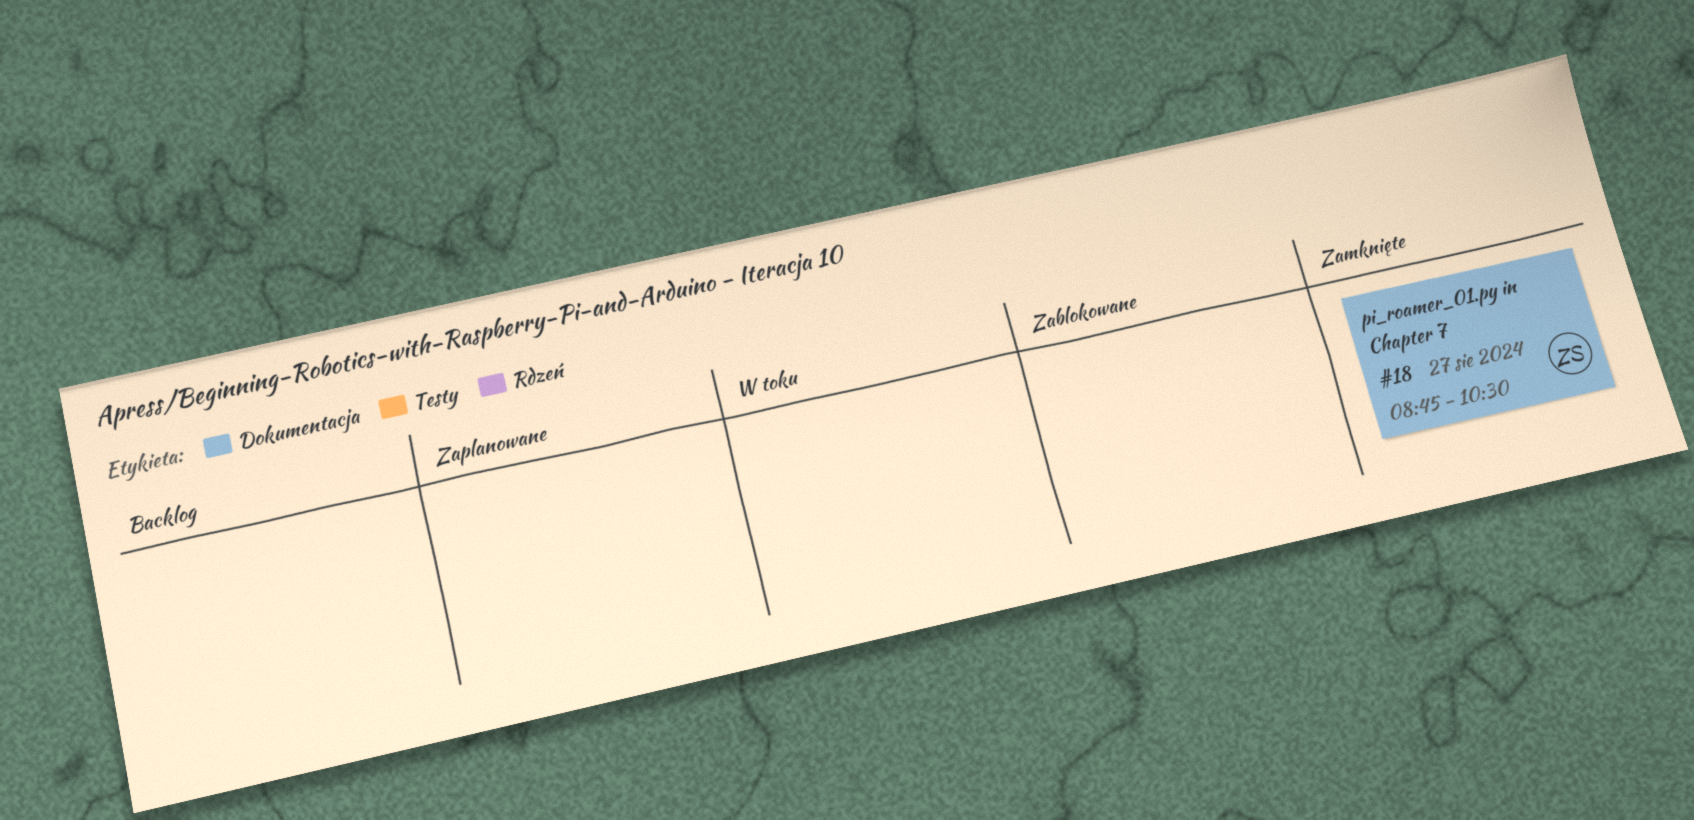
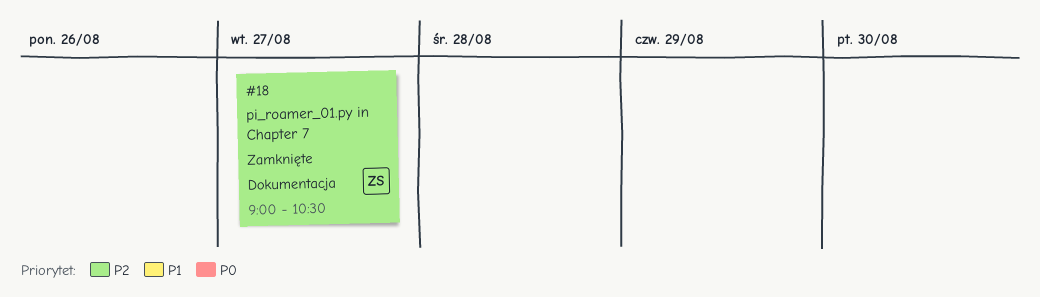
#18, begins: 08:45 -> 09:00

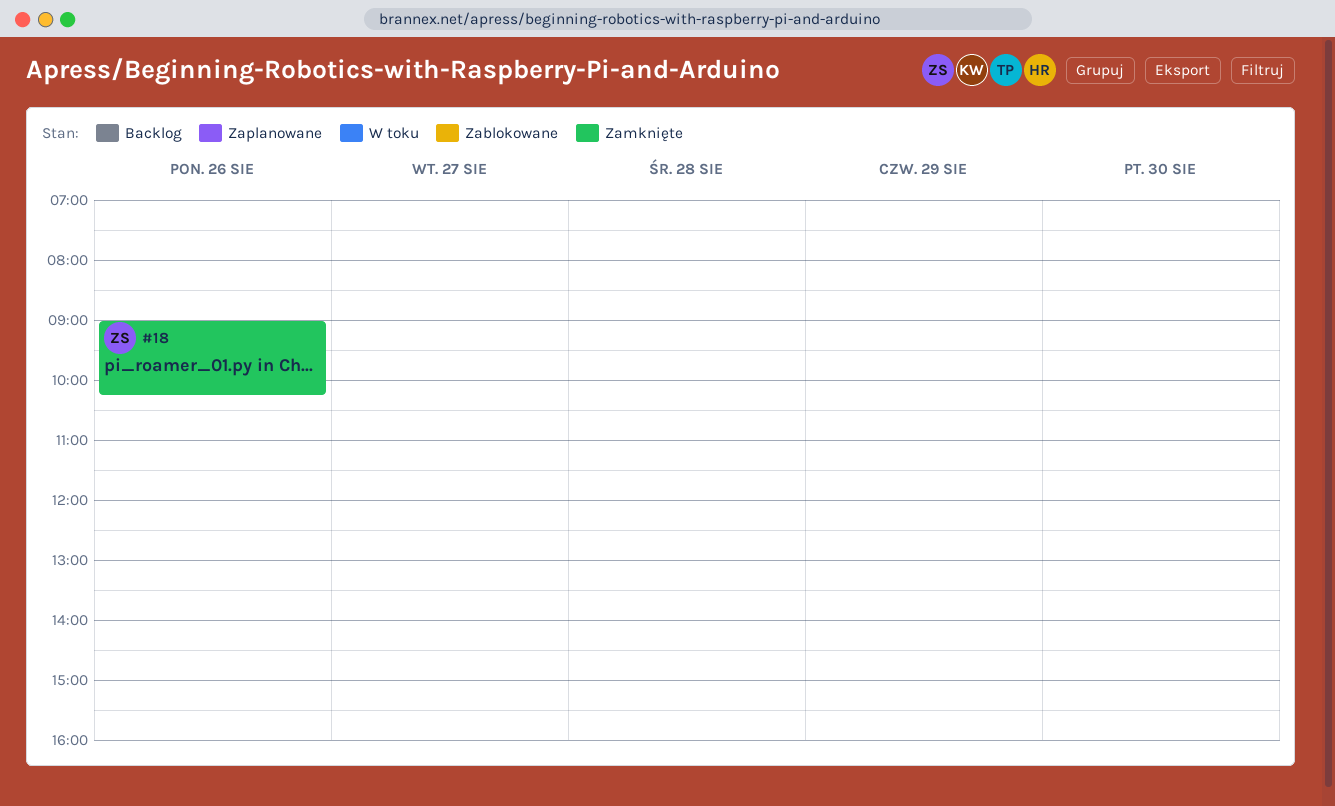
#18, day: Aug 27 -> Aug 26
#18, ends: 10:30 -> 10:15

